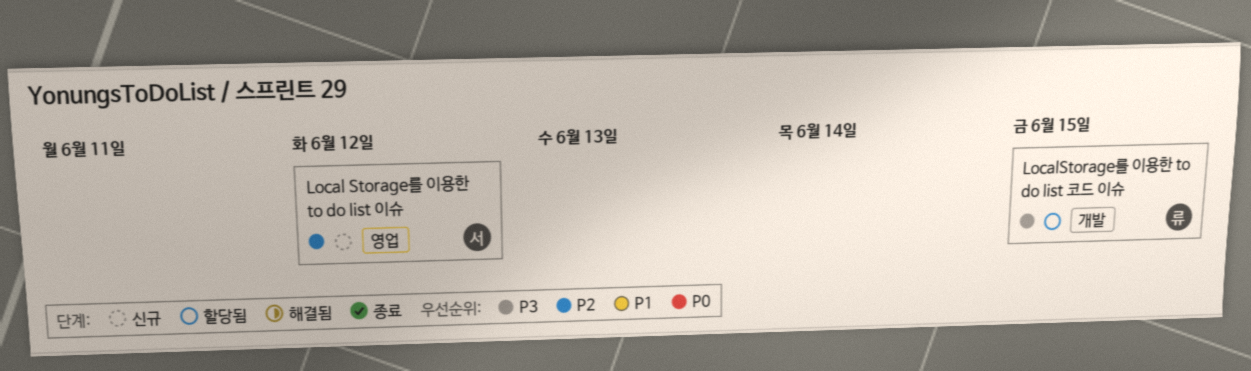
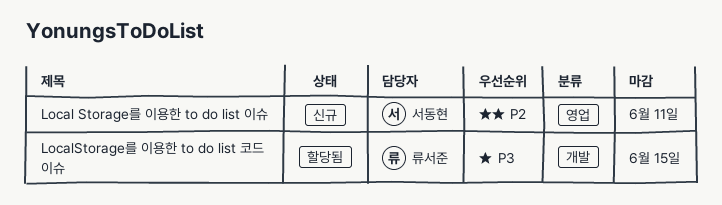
Local Storage를 이용한 to do list 이슈, due: Jun 12 -> Jun 11

